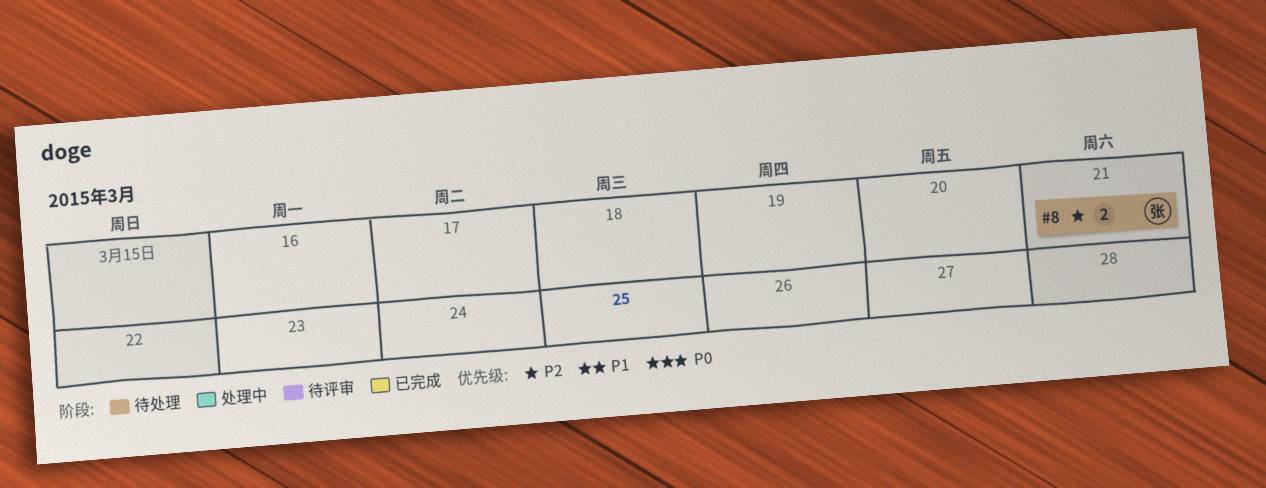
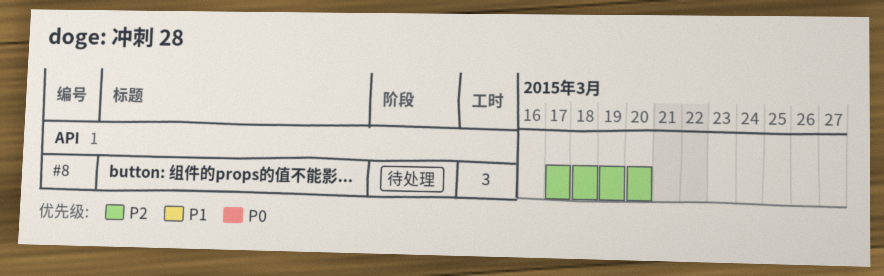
#8, estimate: 2 -> 3
#8, due: Mar 21 -> Mar 20

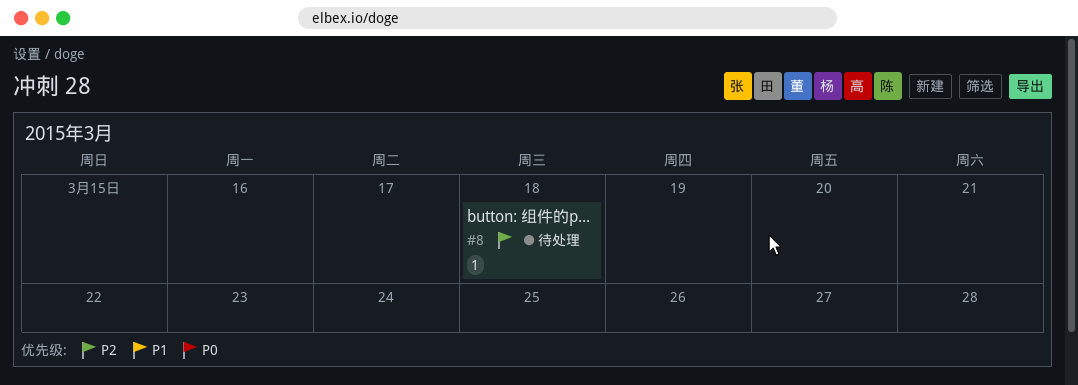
#8, estimate: 3 -> 1
#8, due: Mar 20 -> Mar 18

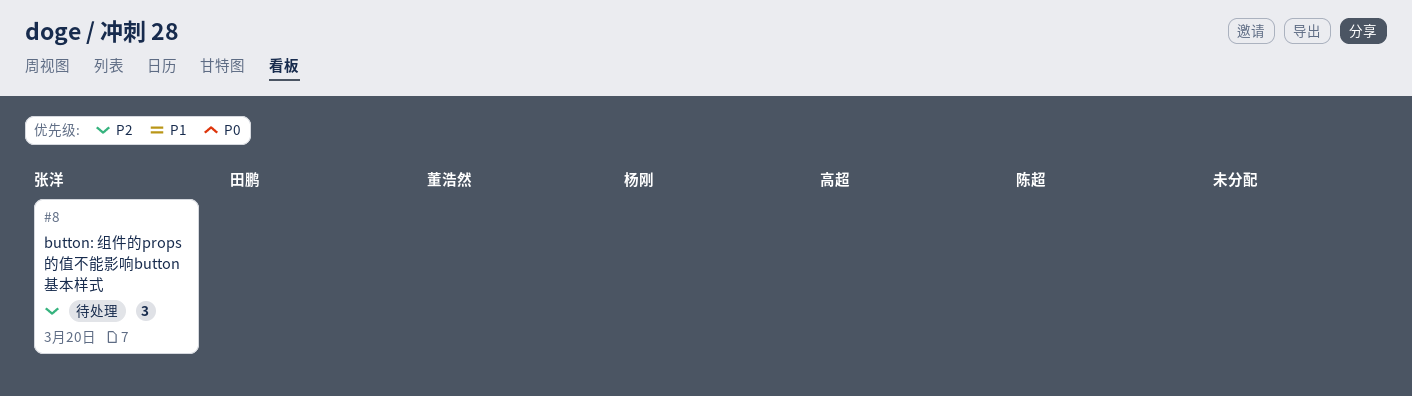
#8, estimate: 1 -> 3
#8, due: Mar 18 -> Mar 20

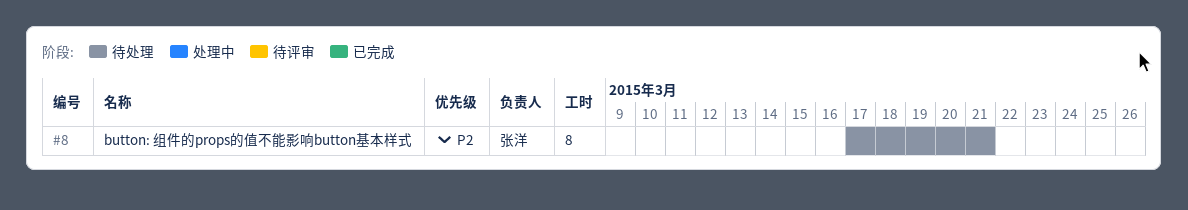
#8, estimate: 3 -> 8
#8, due: Mar 20 -> Mar 21

